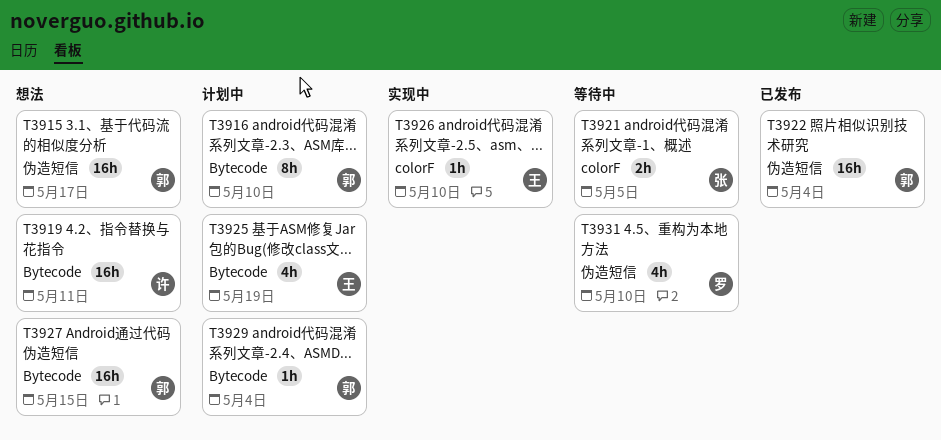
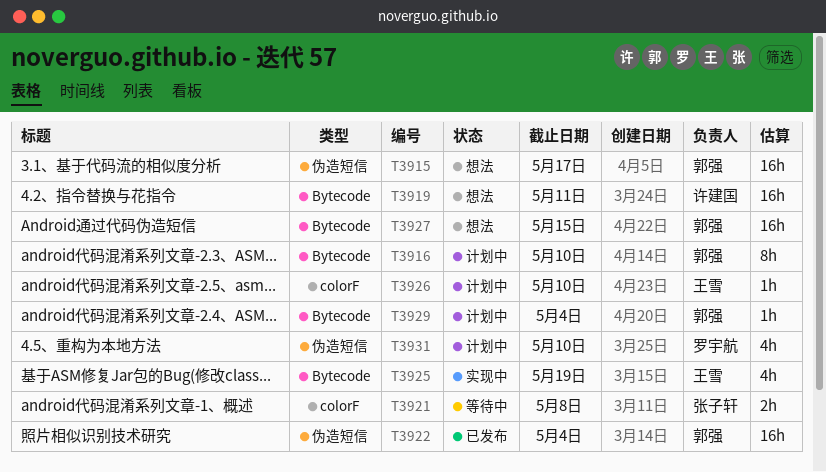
T3921, due: May 5 -> May 8
T3925, status: 计划中 -> 实现中
T3926, status: 实现中 -> 计划中
T3931, status: 等待中 -> 计划中

